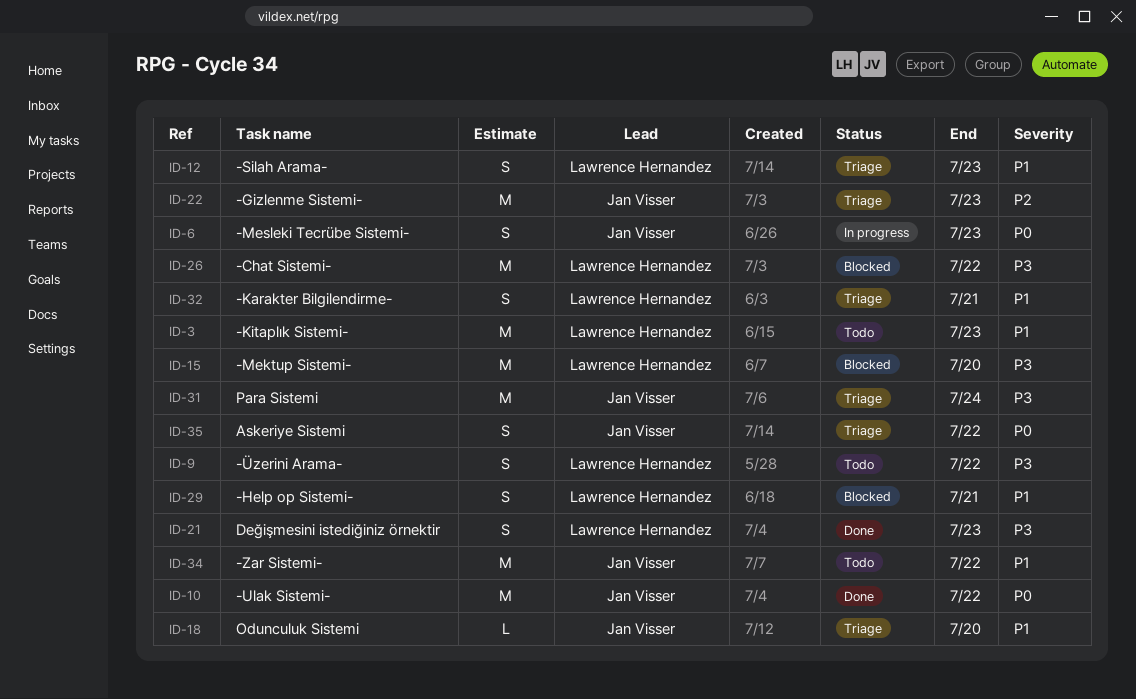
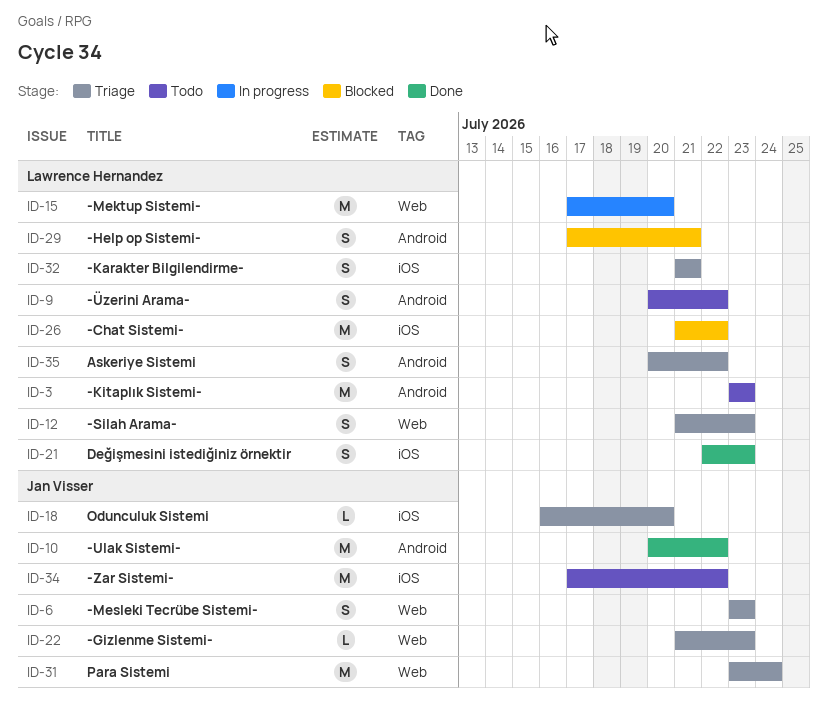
ID-6, status: In progress -> Triage
ID-15, status: Blocked -> In progress
ID-22, estimate: M -> L
ID-35, owner: Jan Visser -> Lawrence Hernandez

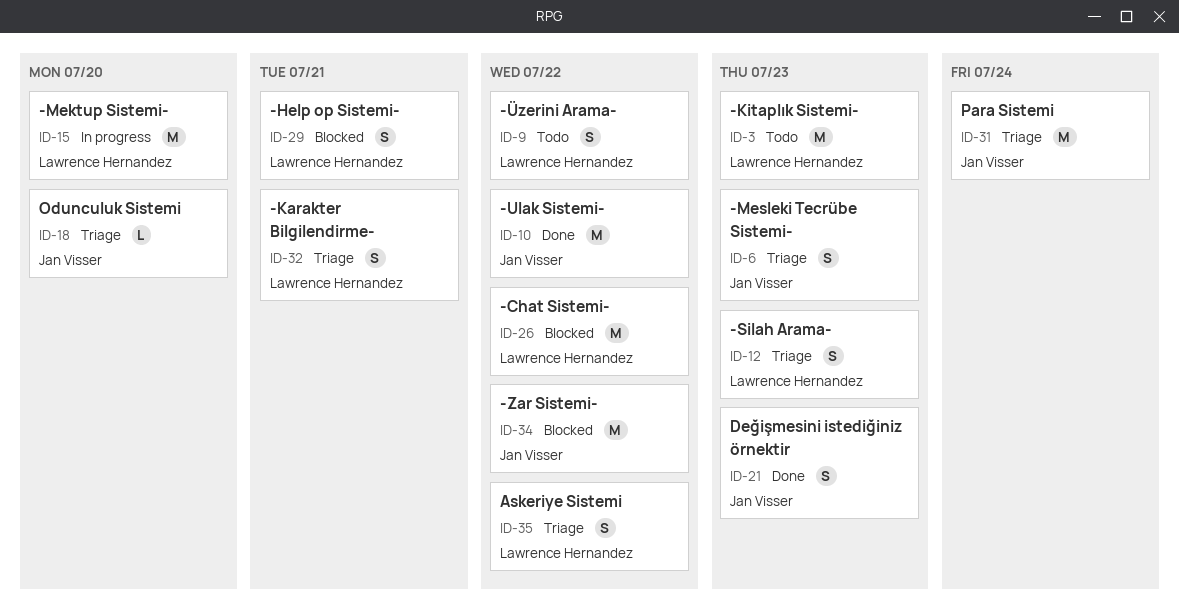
ID-21, owner: Lawrence Hernandez -> Jan Visser
ID-22: present -> none
ID-34, status: Todo -> Blocked

